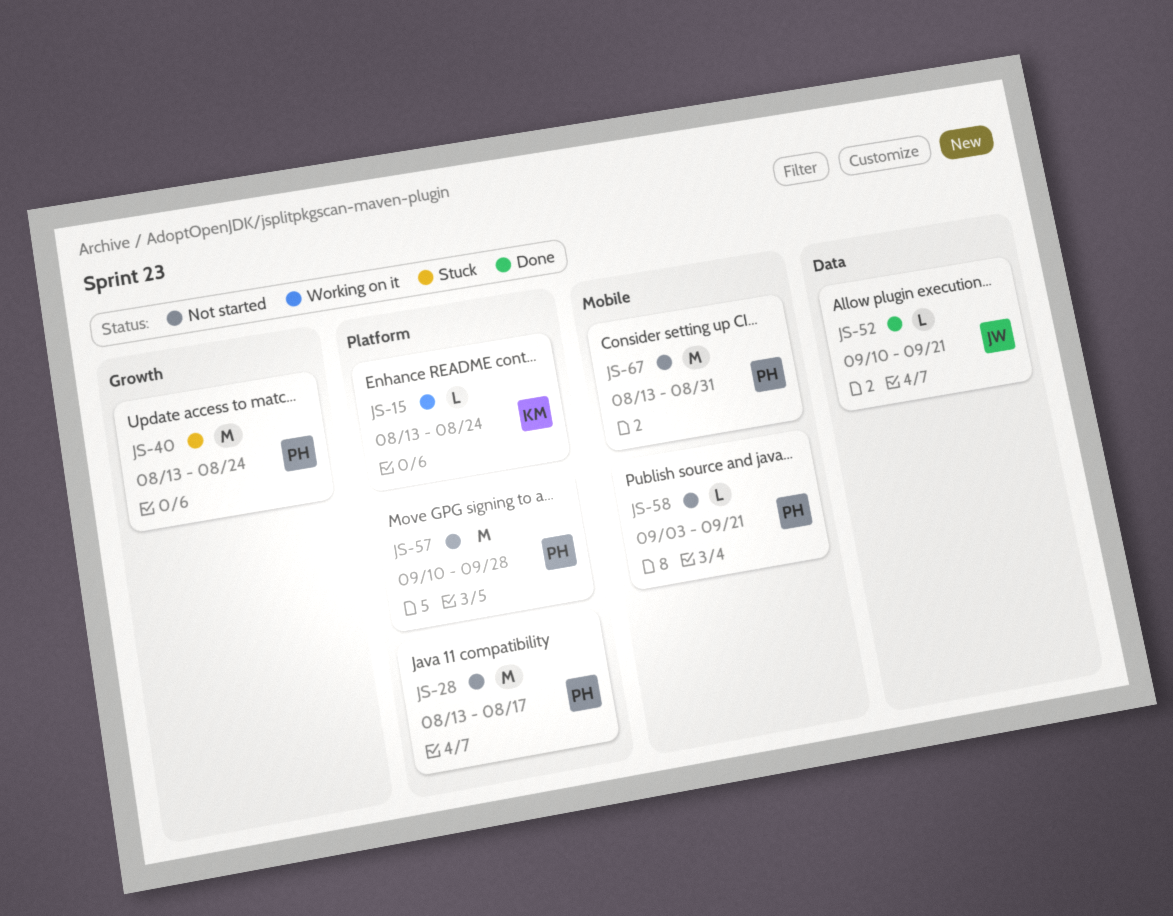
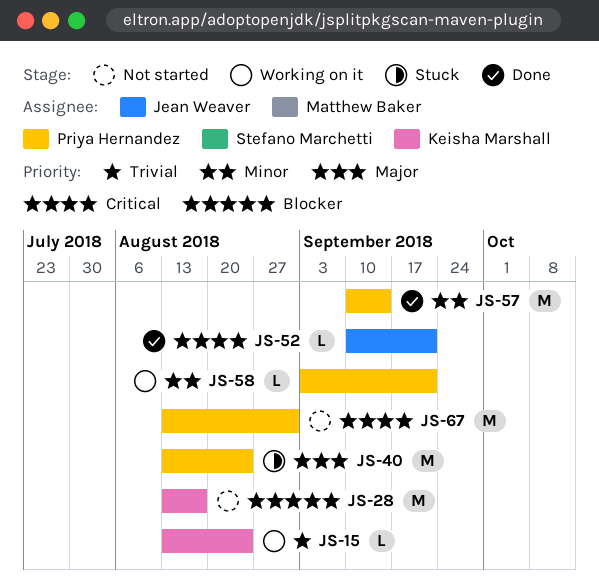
JS-28, owner: Priya Hernandez -> Keisha Marshall
JS-57, status: Not started -> Done
JS-57, due: Sep 28 -> Sep 14
JS-58, status: Not started -> Working on it

